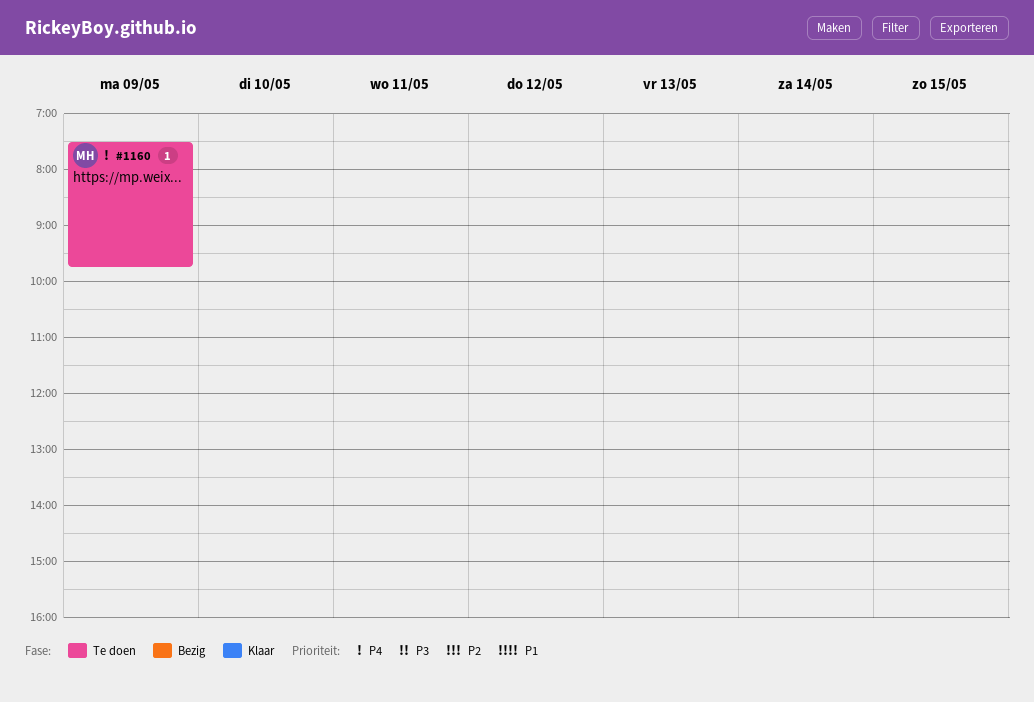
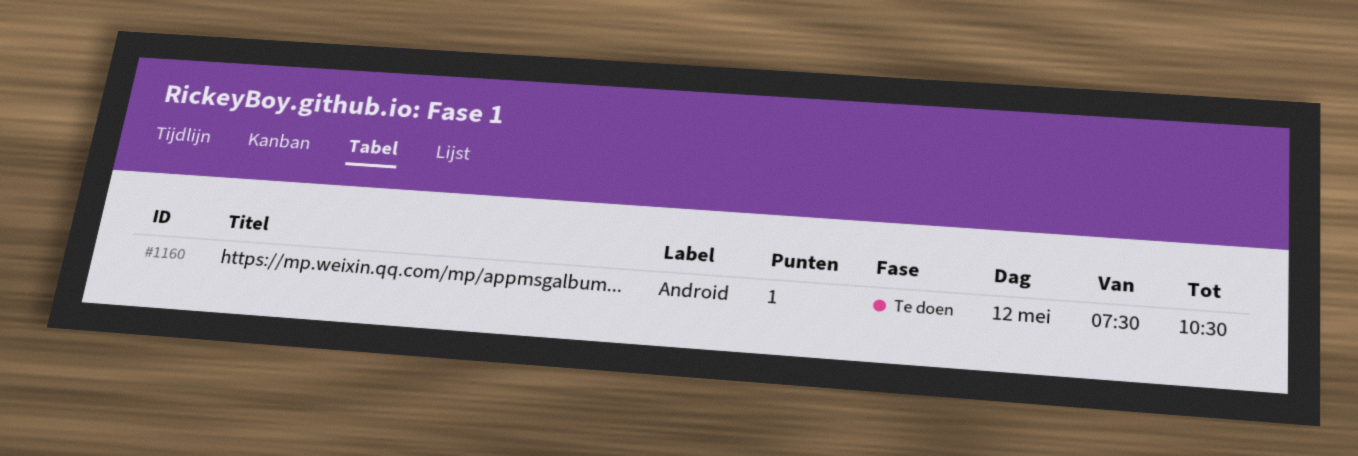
#1160, day: May 9 -> May 12
#1160, ends: 09:45 -> 10:30

